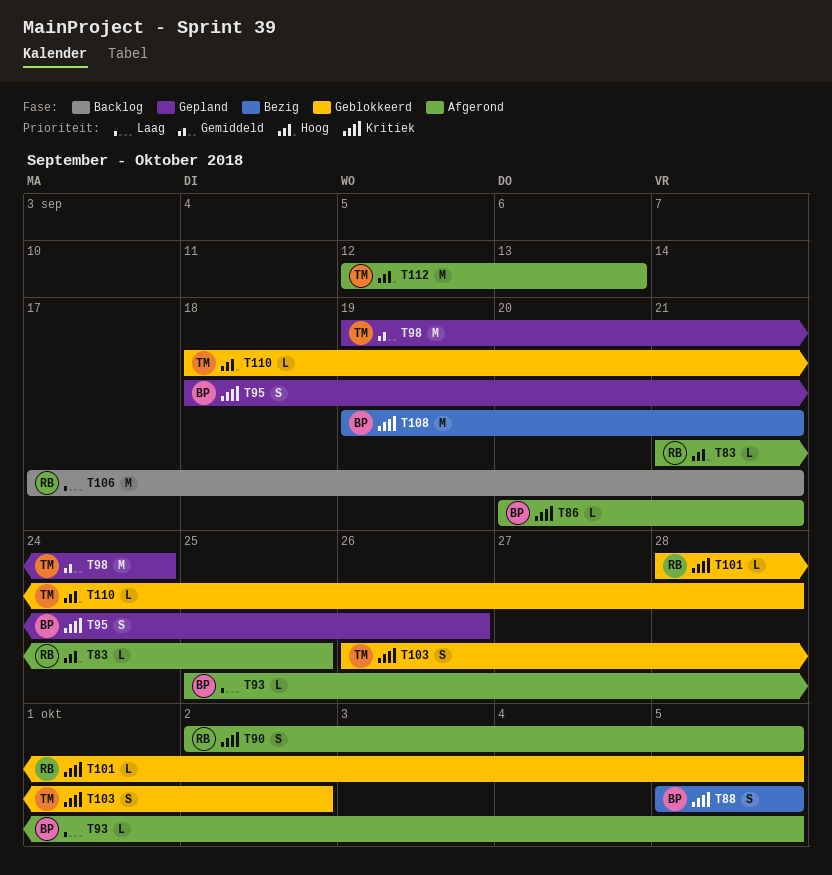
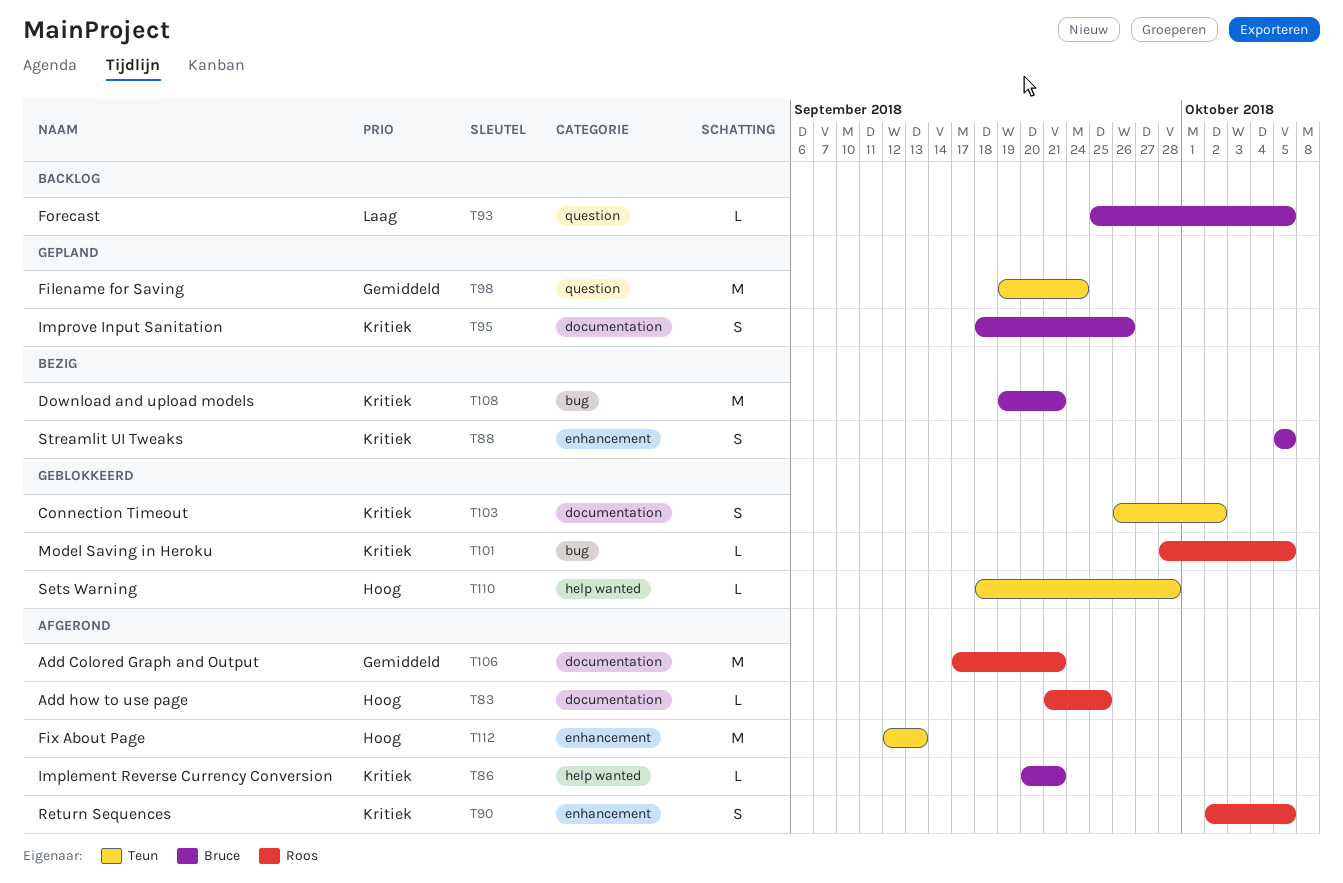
T93, status: Afgerond -> Backlog
T106, status: Backlog -> Afgerond
T106, priority: Laag -> Gemiddeld

